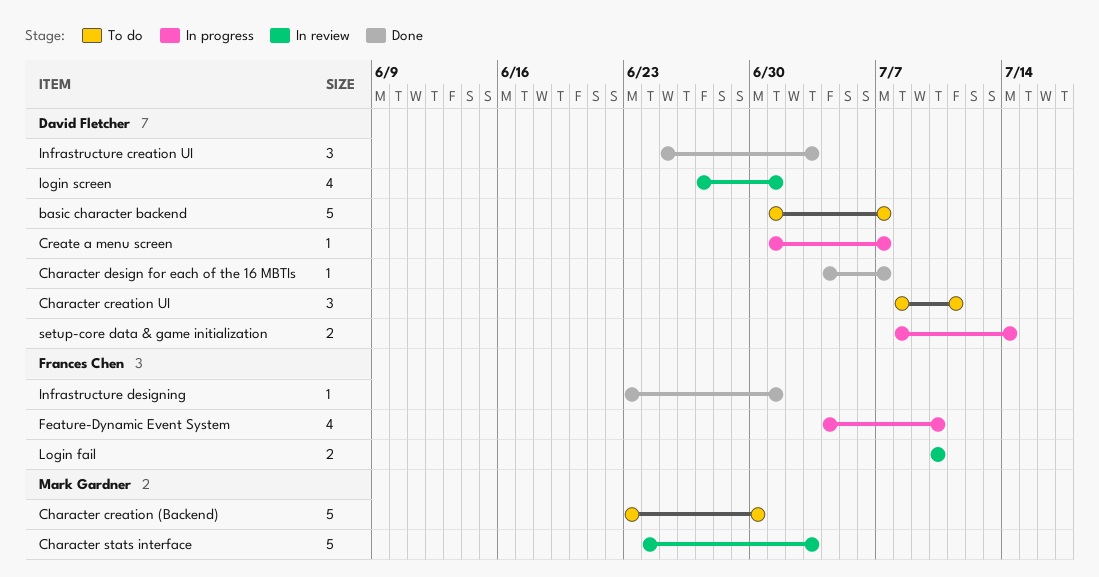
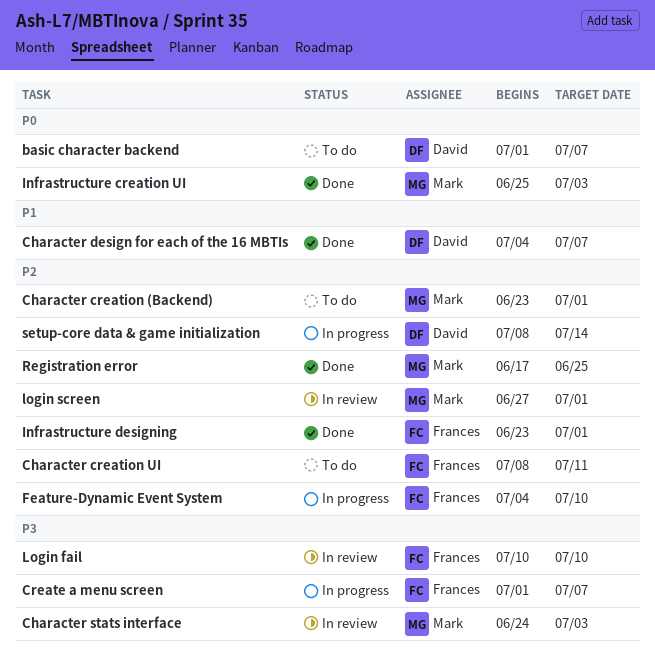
Character creation (Backend), due: Jun 30 -> Jul 1
Character creation UI, owner: David Fletcher -> Frances Chen
Create a menu screen, owner: David Fletcher -> Frances Chen
Infrastructure creation UI, owner: David Fletcher -> Mark Gardner
login screen, owner: David Fletcher -> Mark Gardner
Registration error: none -> present

